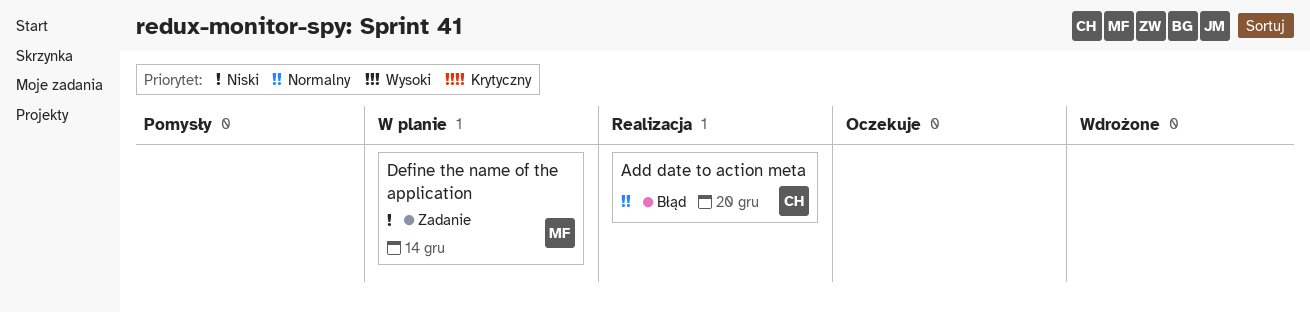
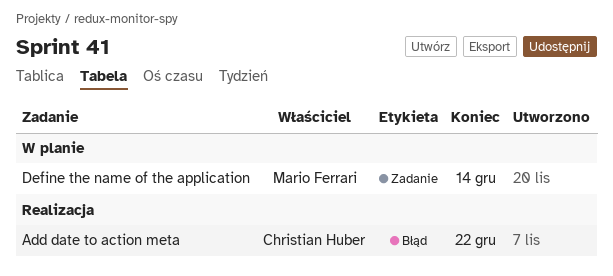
Add date to action meta, due: Dec 20 -> Dec 22

